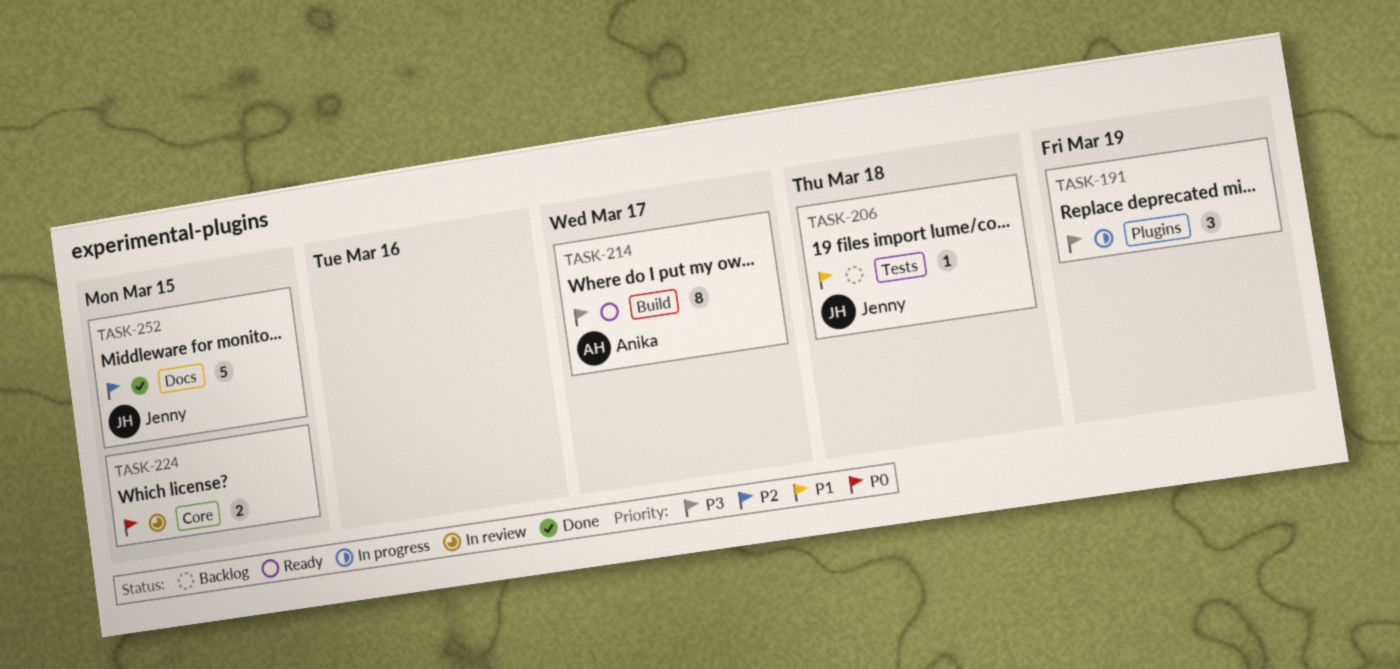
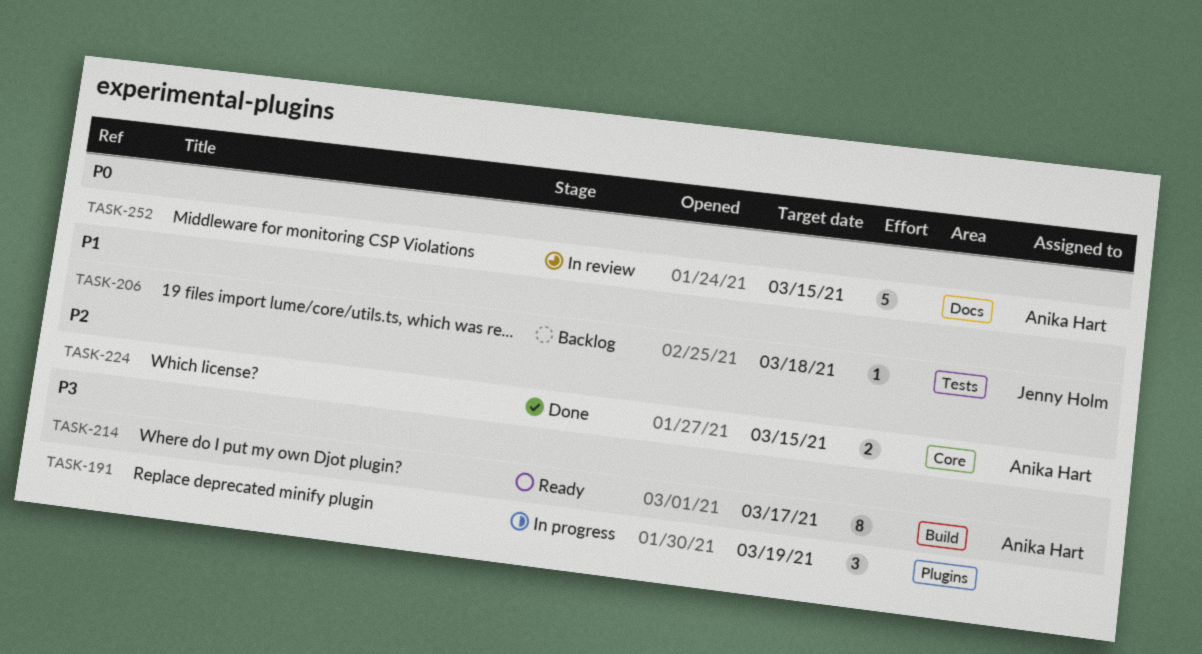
TASK-224, status: In review -> Done
TASK-224, owner: none -> Anika Hart
TASK-224, priority: P0 -> P2
TASK-252, status: Done -> In review
TASK-252, owner: Jenny Holm -> Anika Hart
TASK-252, priority: P2 -> P0

